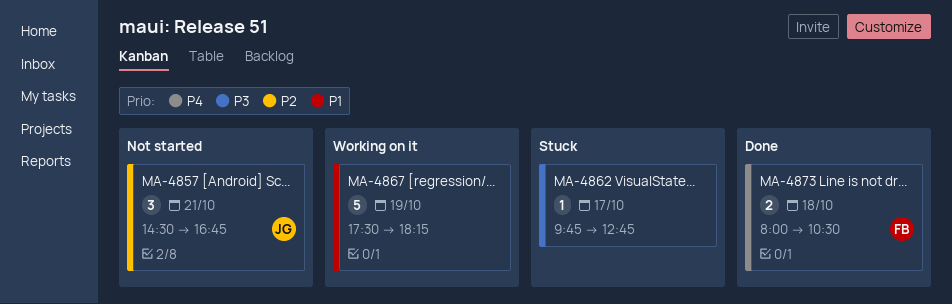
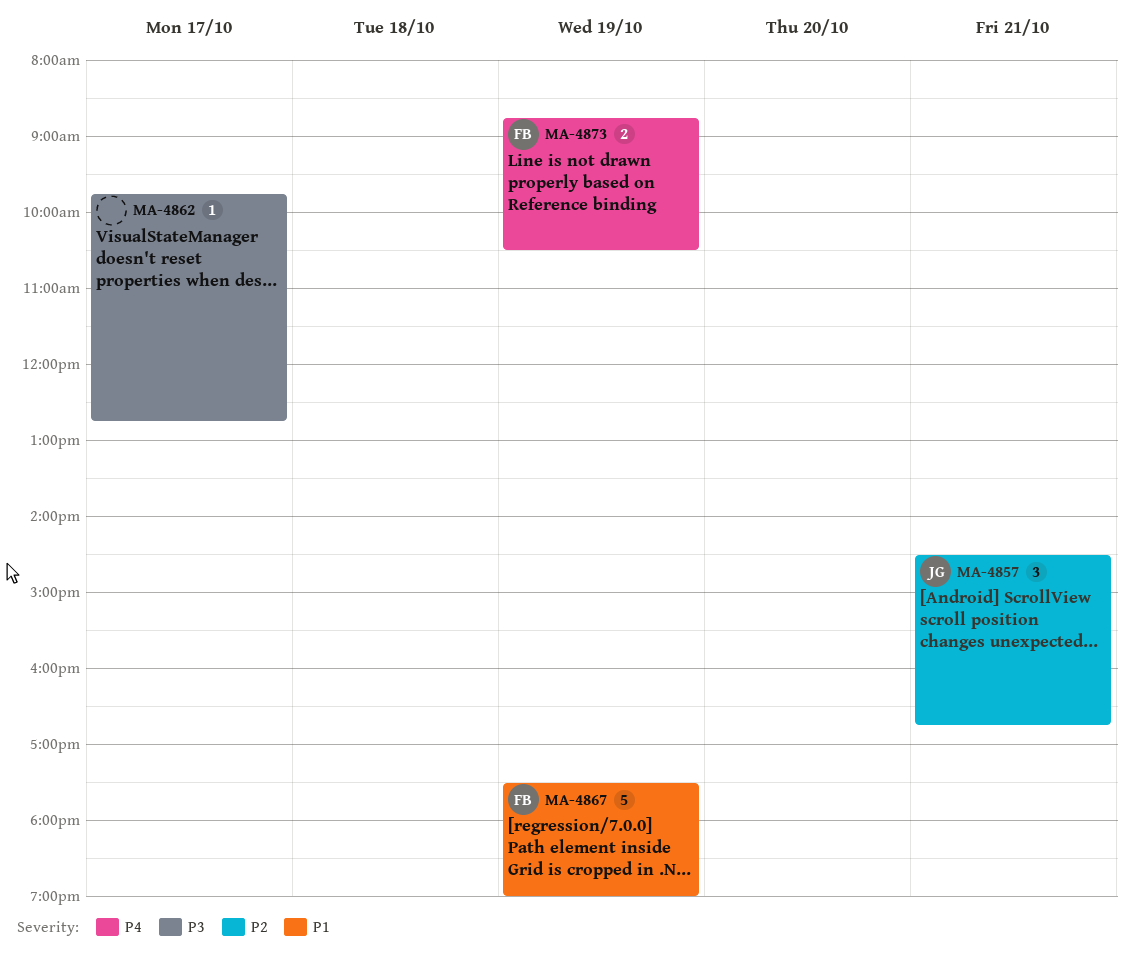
MA-4867, owner: none -> FB
MA-4867, ends: 18:15 -> 19:00
MA-4873, day: Oct 18 -> Oct 19
MA-4873, begins: 08:00 -> 08:45

